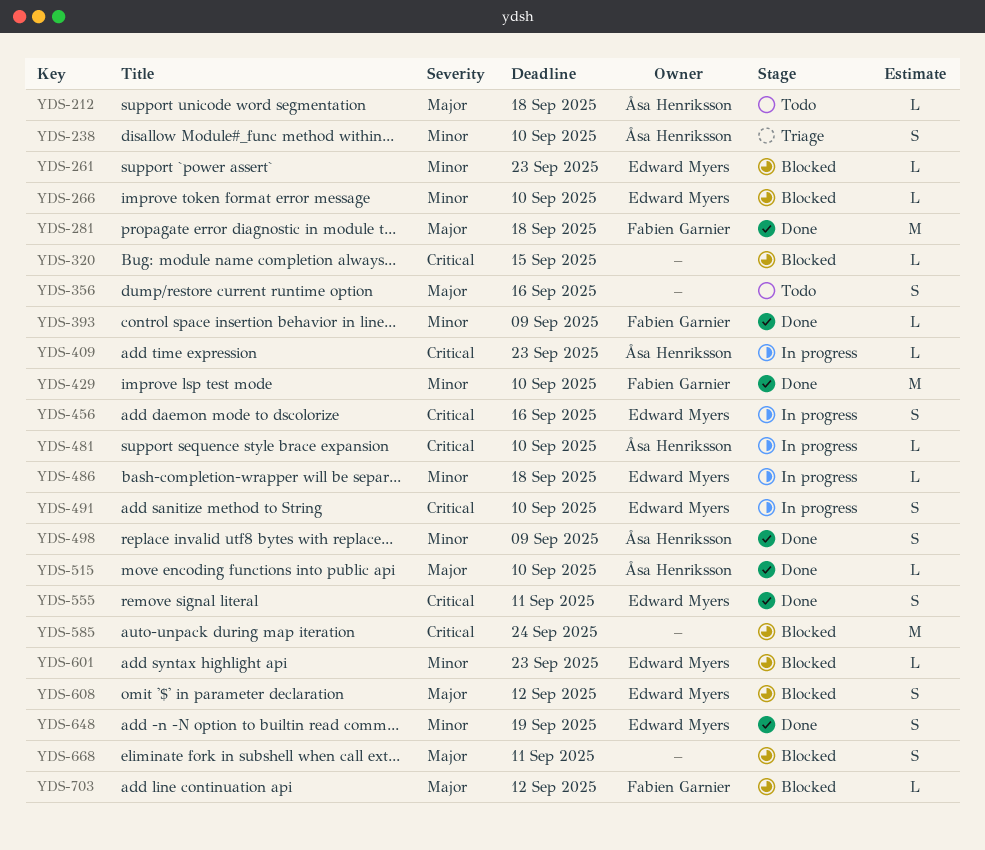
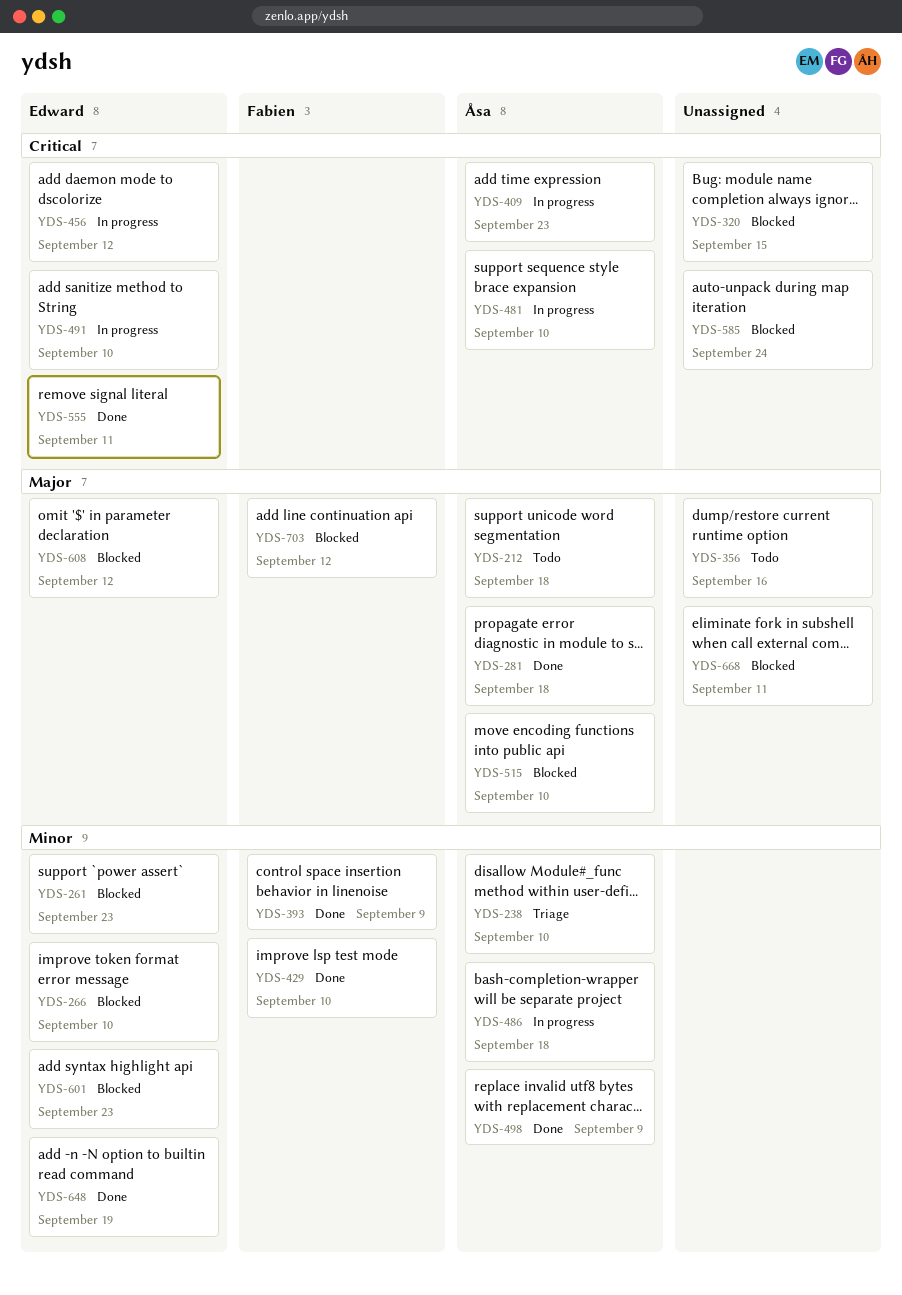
YDS-281, owner: Fabien Garnier -> Åsa Henriksson
YDS-456, due: Sep 16 -> Sep 12
YDS-486, owner: Edward Myers -> Åsa Henriksson
YDS-515, status: Done -> Blocked

